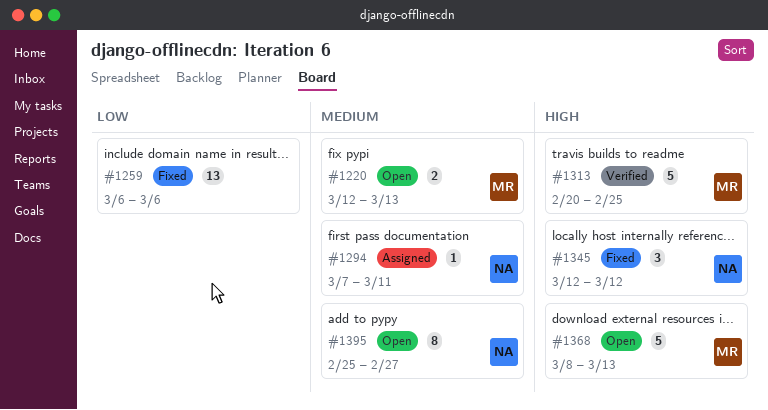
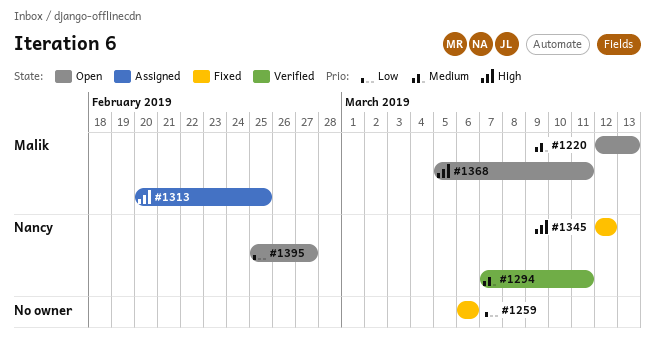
#1294, status: Assigned -> Verified
#1313, status: Verified -> Assigned
#1368, start: Mar 8 -> Mar 5
#1368, due: Mar 13 -> Mar 11
#1395, priority: Medium -> Low

